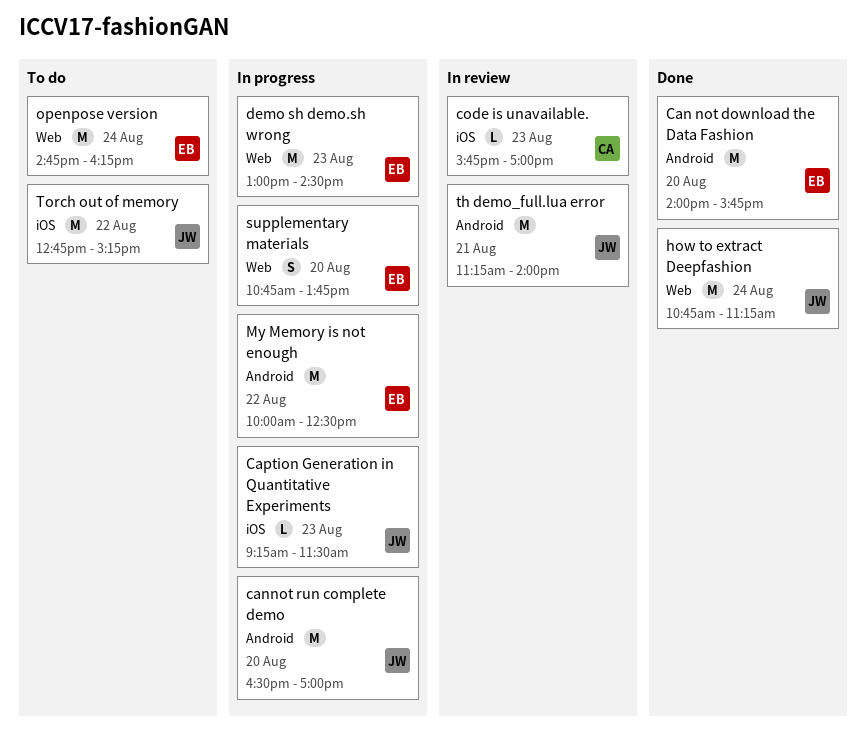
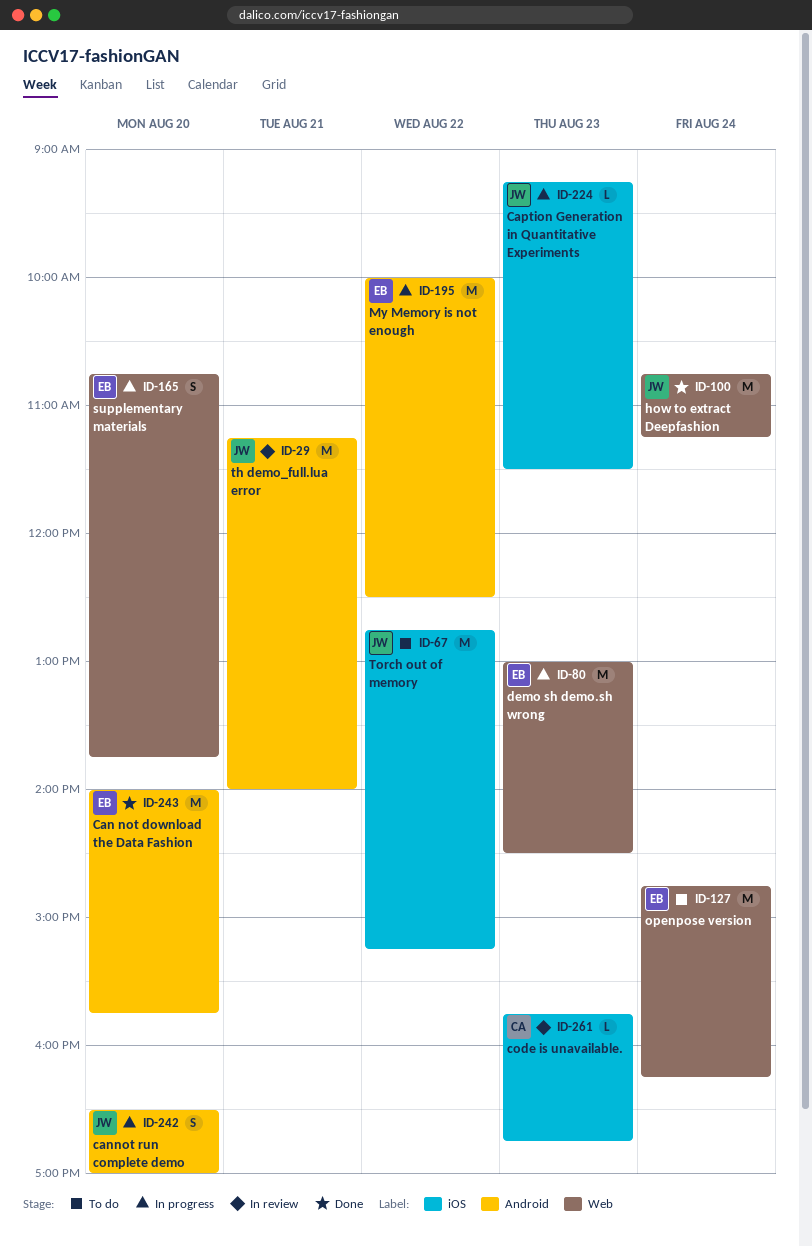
cannot run complete demo, estimate: M -> S
code is unavailable., ends: 17:00 -> 16:45

